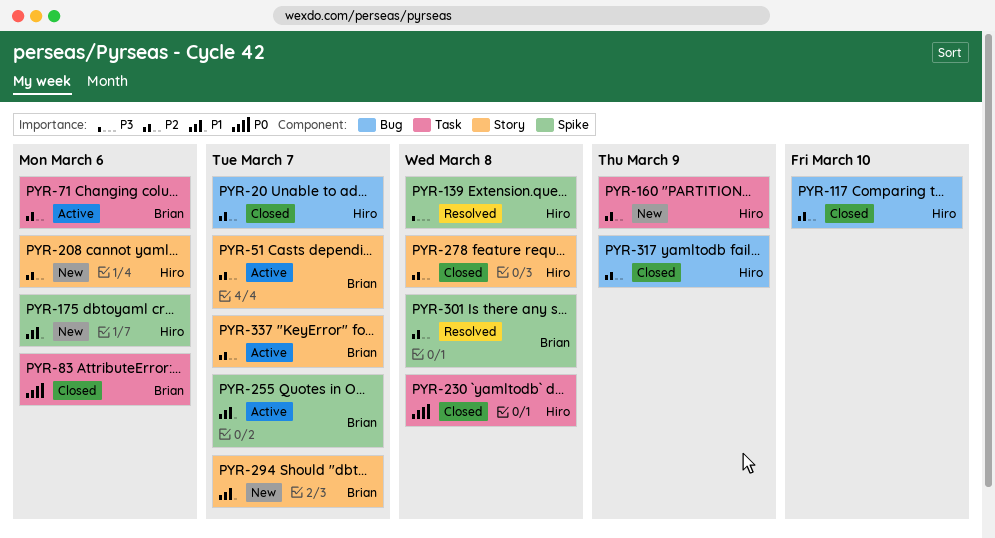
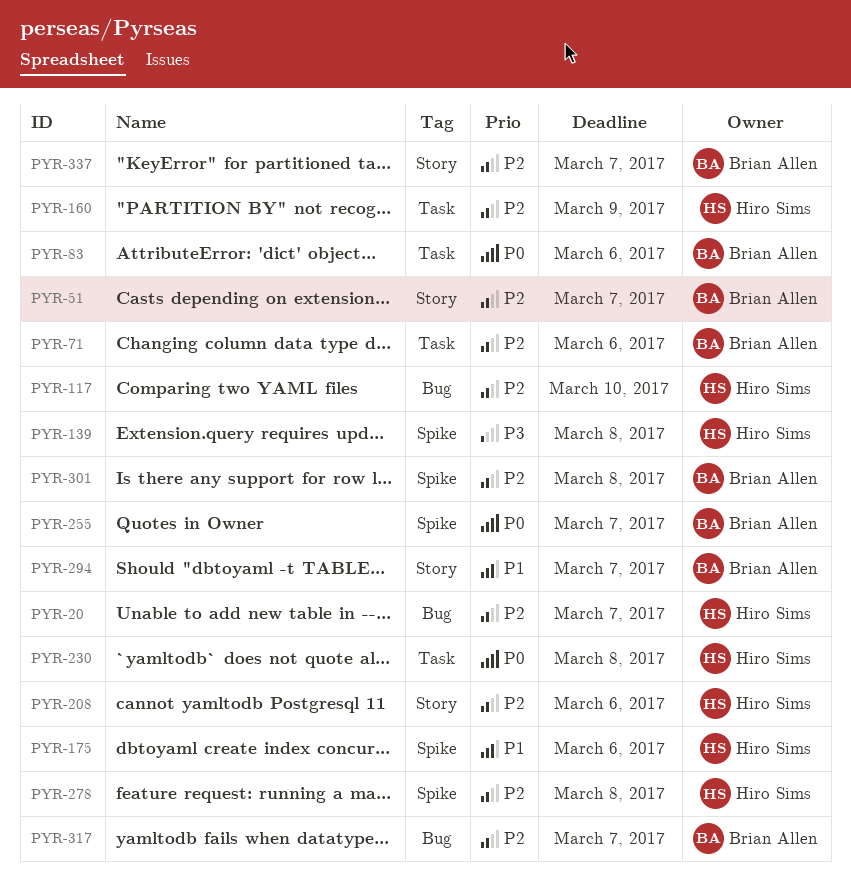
PYR-255, priority: P1 -> P0
PYR-278, label: Story -> Spike
PYR-317, owner: Hiro Sims -> Brian Allen
PYR-317, due: Mar 9 -> Mar 7

